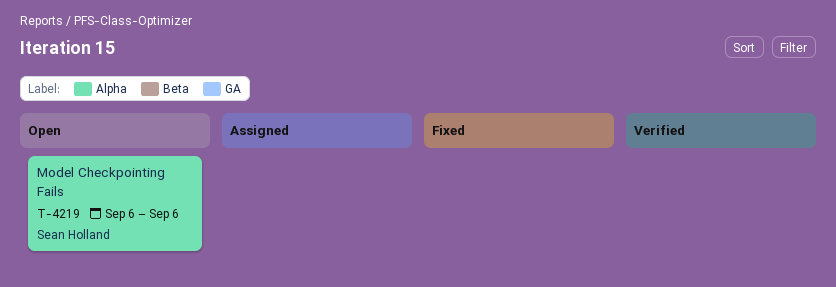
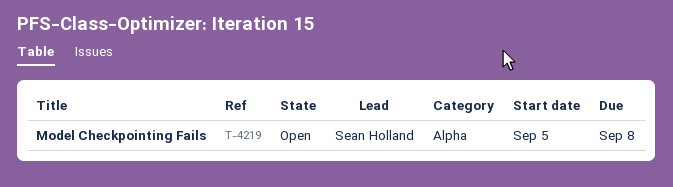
T-4219, start: Sep 6 -> Sep 5
T-4219, due: Sep 6 -> Sep 8

